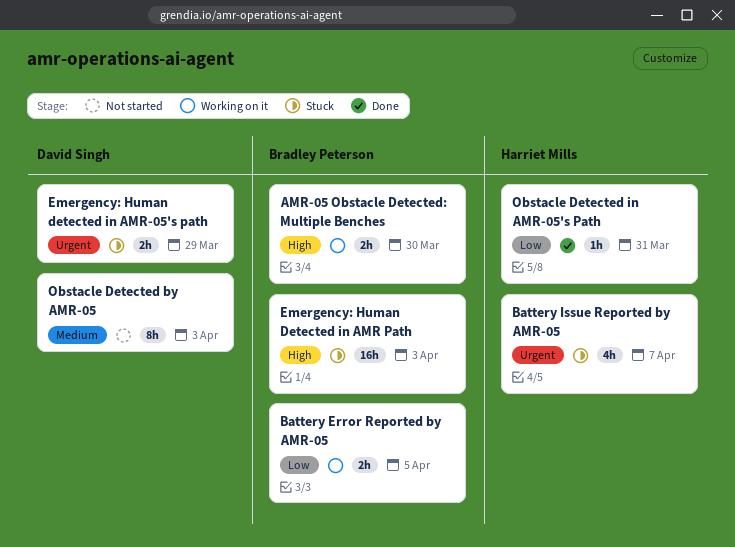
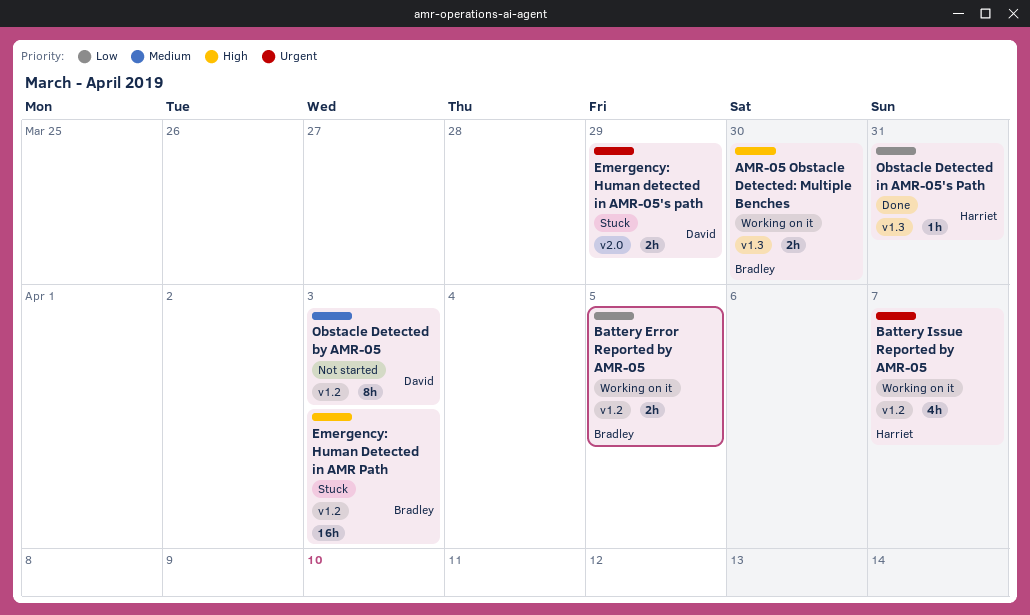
Battery Issue Reported by AMR-05, status: Stuck -> Working on it

